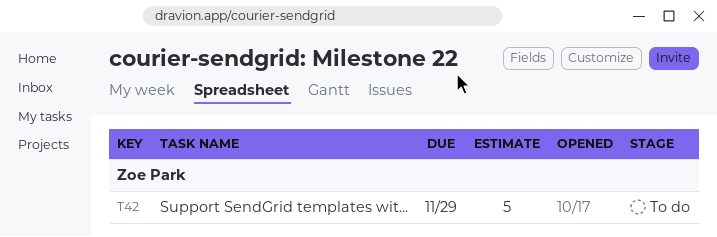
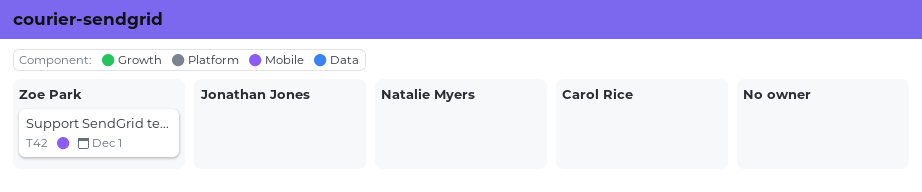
T42, due: Nov 29 -> Dec 1

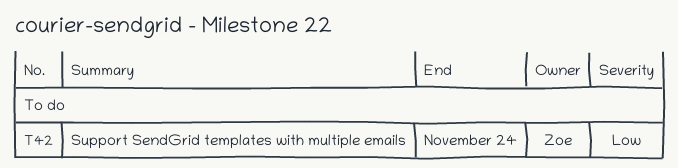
T42, due: Dec 1 -> Nov 24

